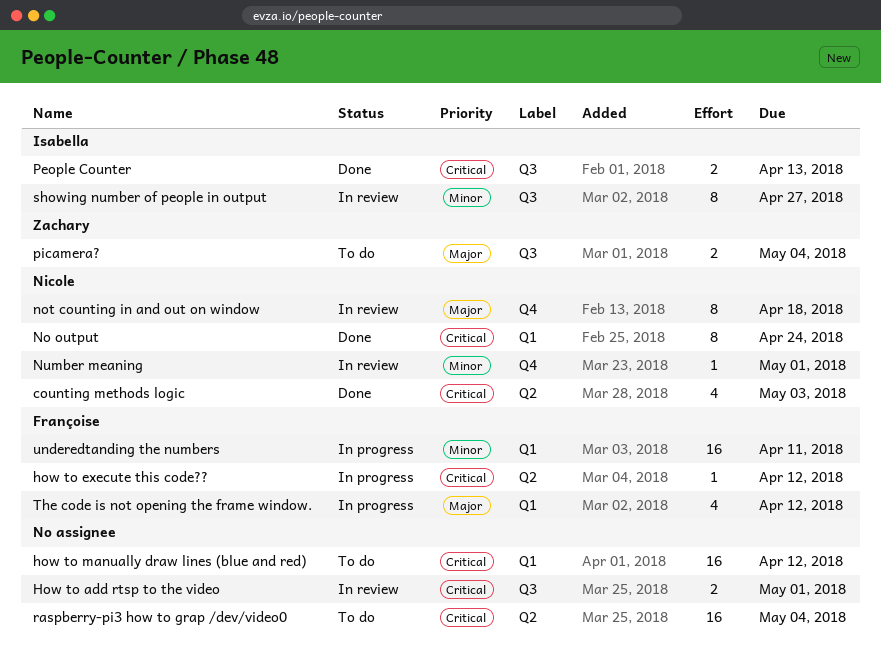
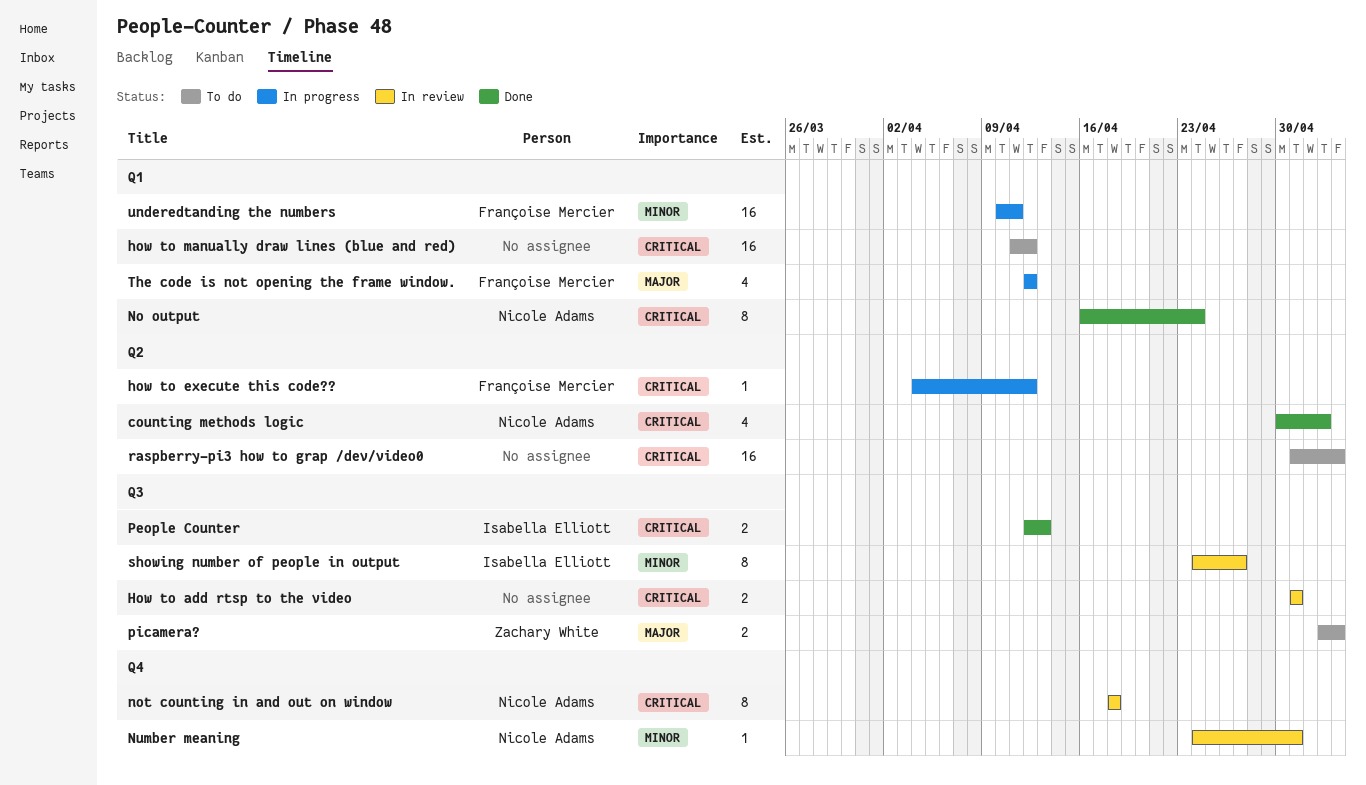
not counting in and out on window, priority: Major -> Critical

